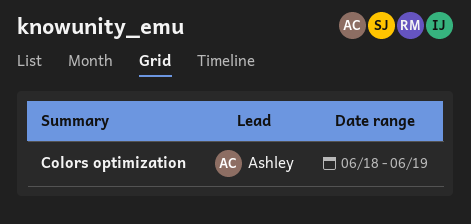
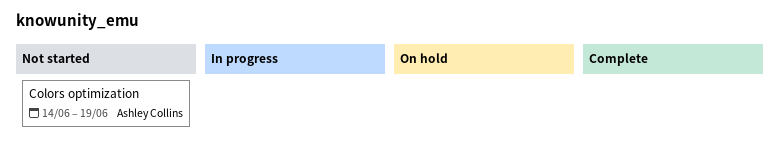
Colors optimization, start: Jun 18 -> Jun 14

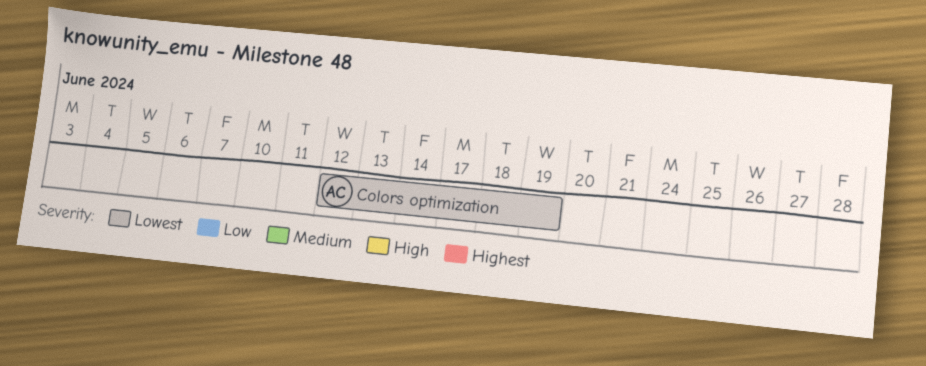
Colors optimization, start: Jun 14 -> Jun 12

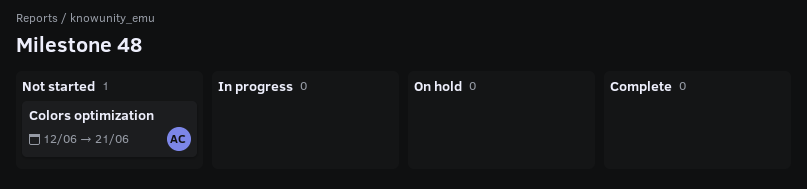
Colors optimization, due: Jun 19 -> Jun 21

